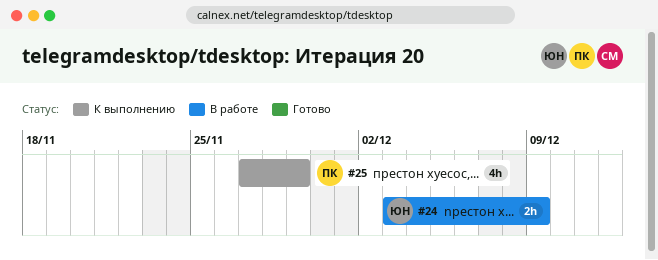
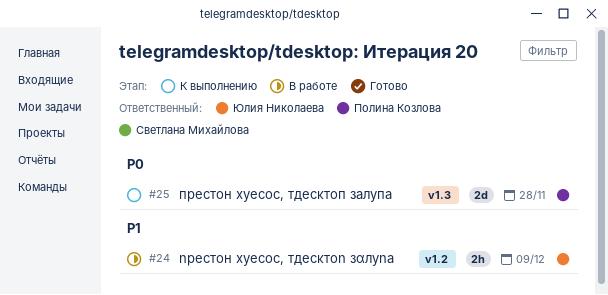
#25, estimate: 4h -> 2d
#25, due: Nov 29 -> Nov 28

